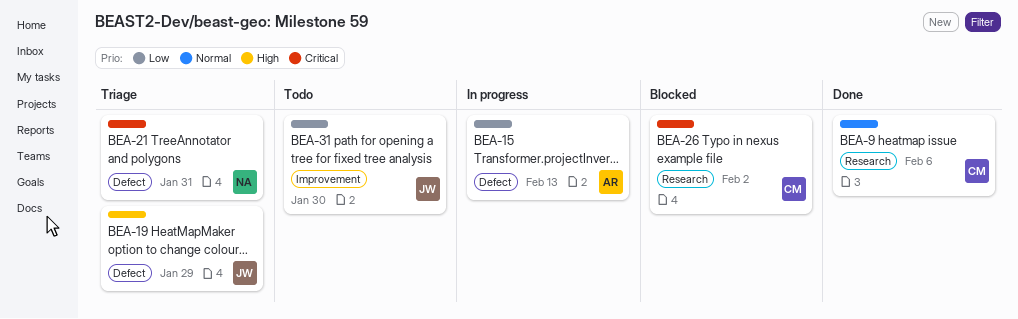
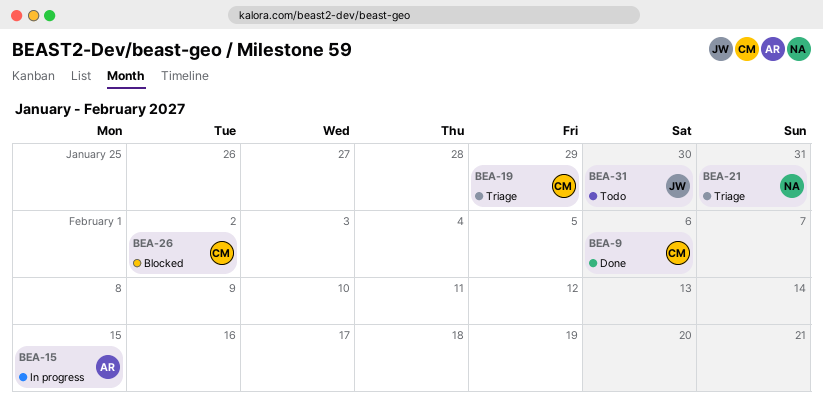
BEA-15, due: Feb 13 -> Feb 15
BEA-19, owner: JW -> CM

